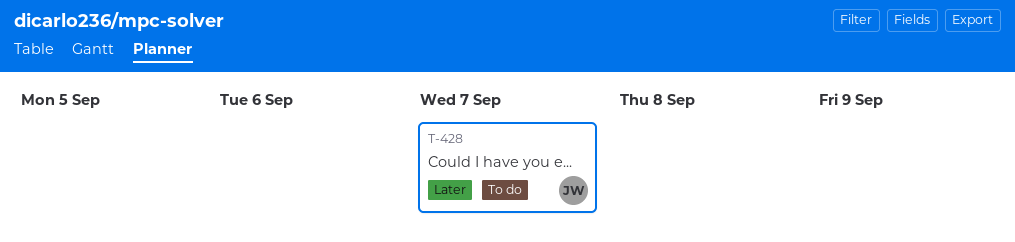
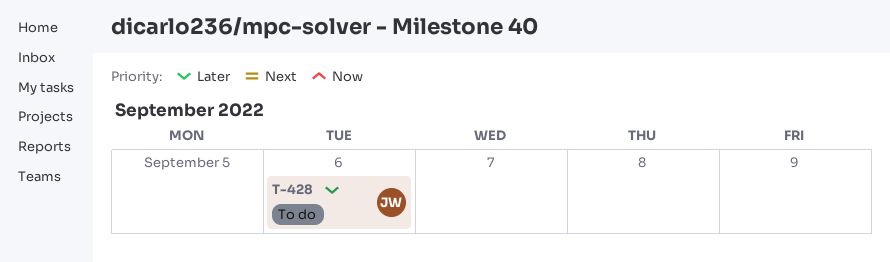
T-428, due: Sep 7 -> Sep 6

